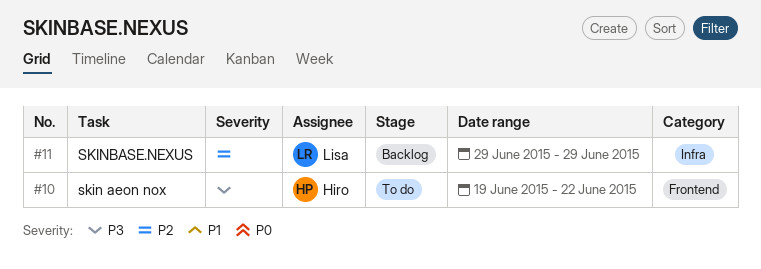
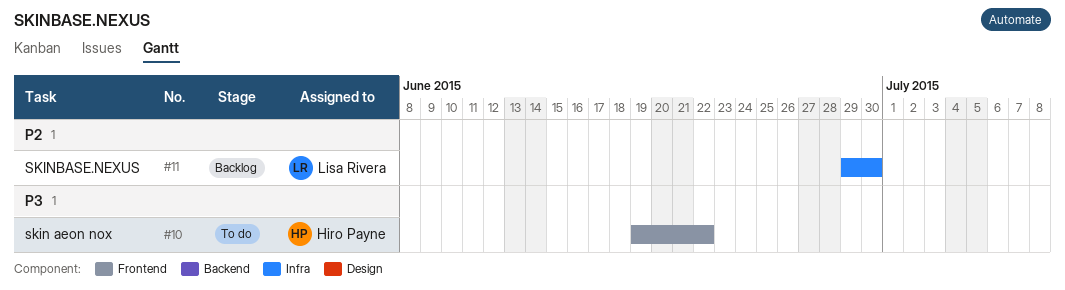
#11, due: Jun 29 -> Jun 30

